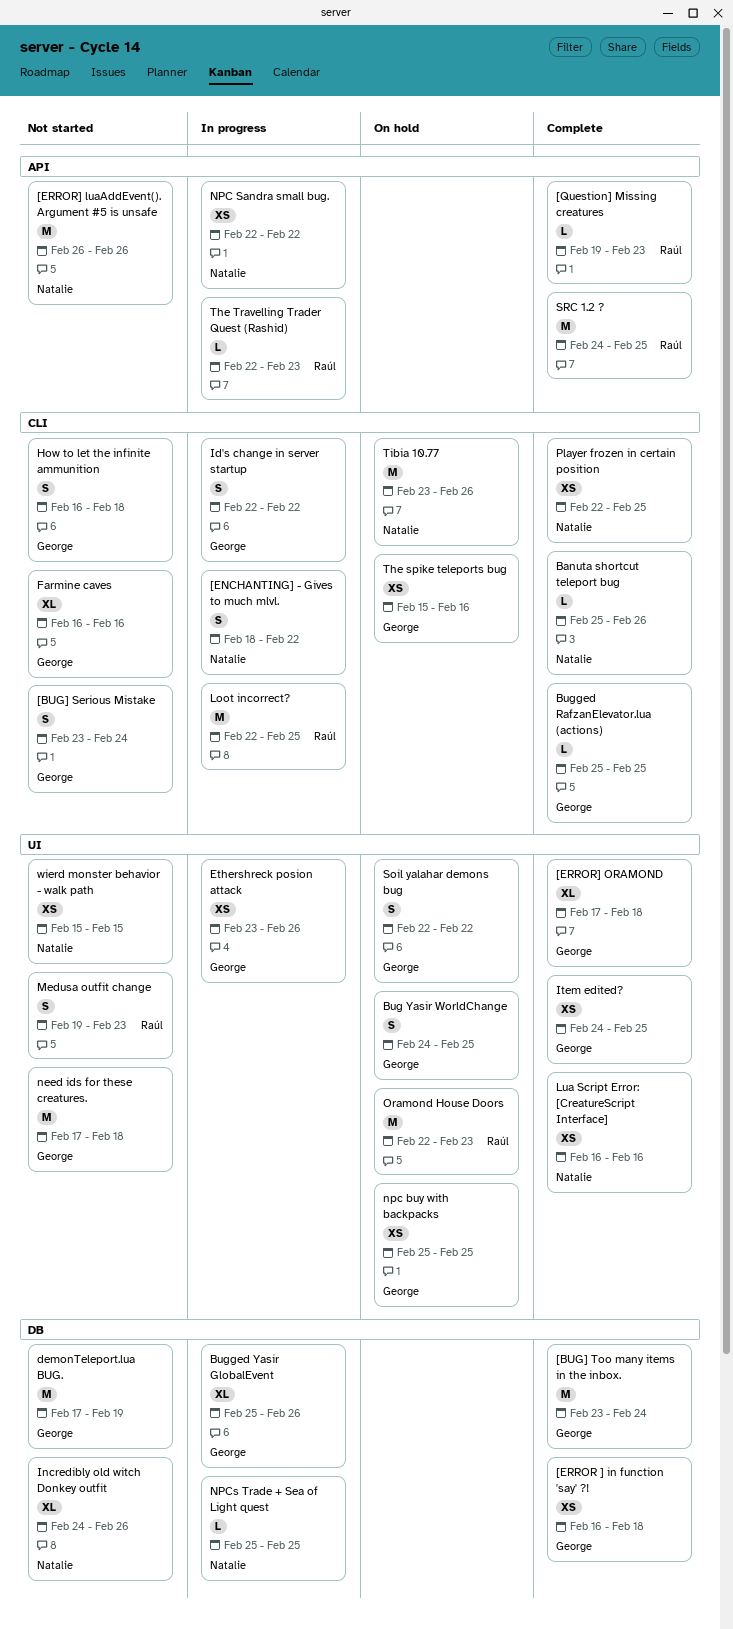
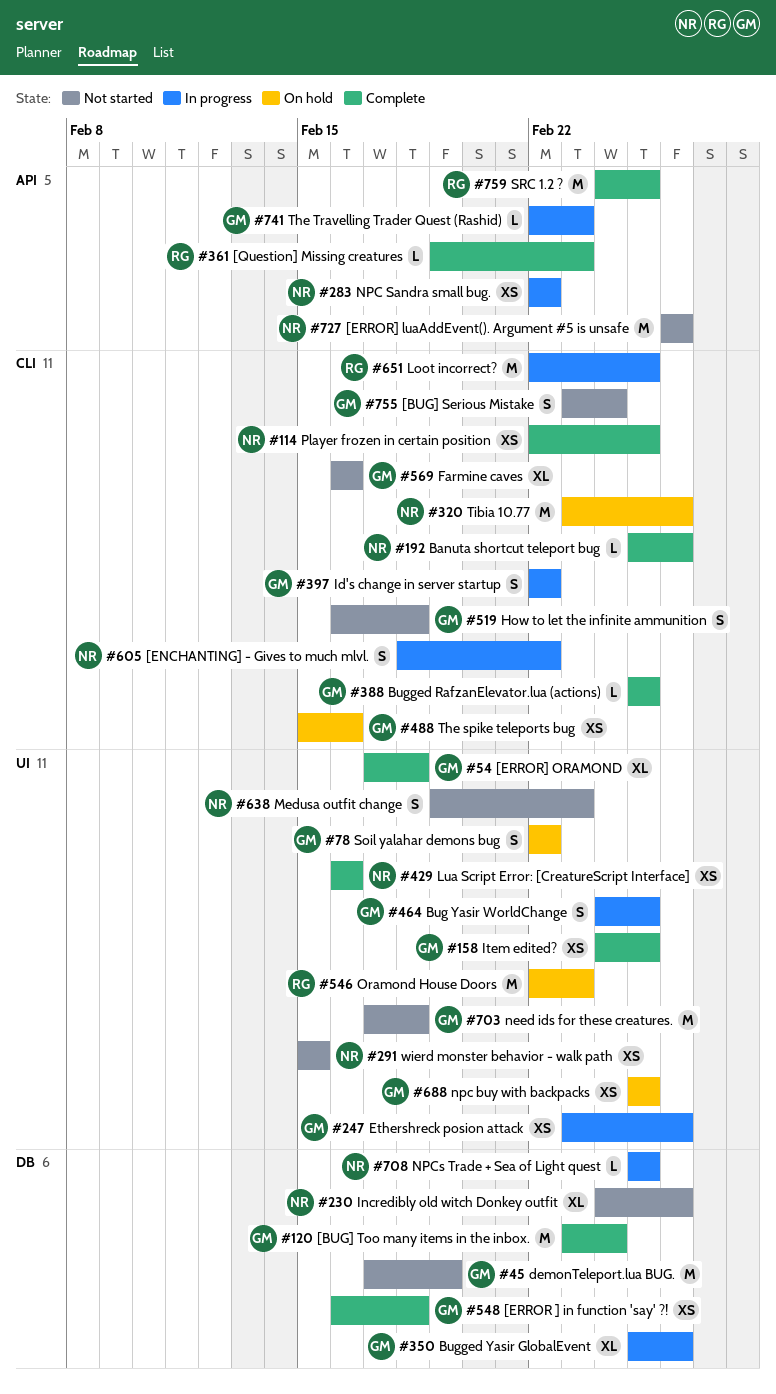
Bug Yasir WorldChange, status: On hold -> In progress
Medusa outfit change, owner: Raúl -> Natalie
The Travelling Trader Quest (Rashid), owner: Raúl -> George

